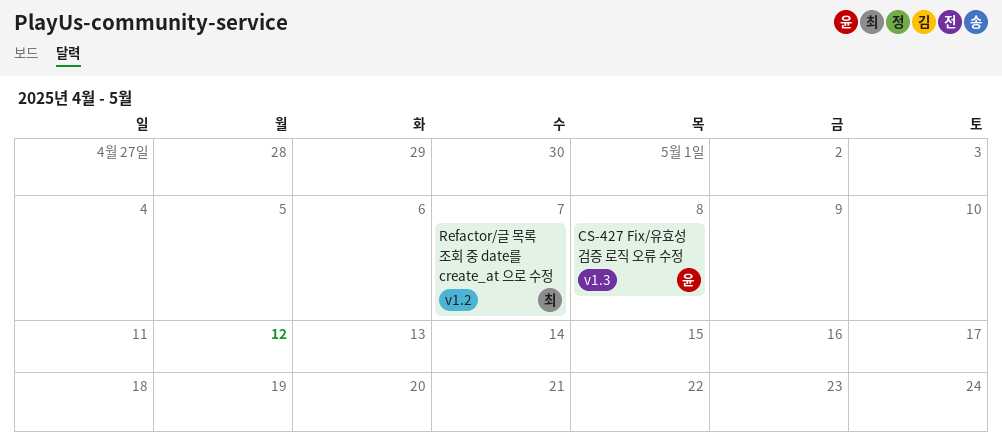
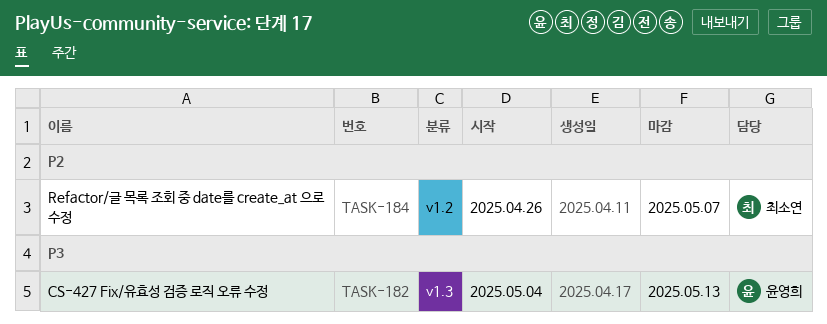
CS-427 Fix/유효성 검증 로직 오류 수정, due: May 8 -> May 13

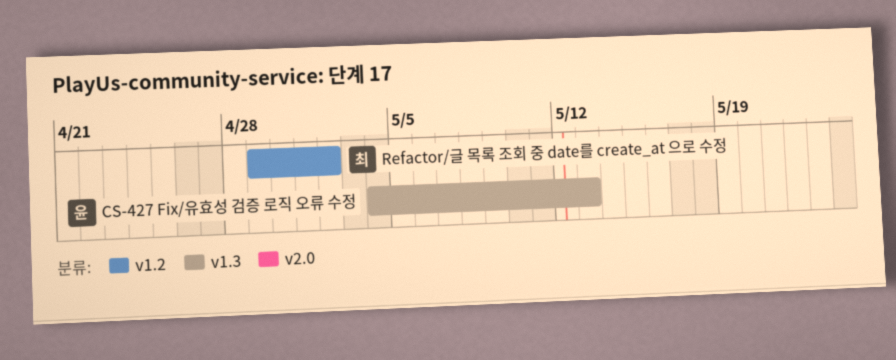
Refactor/글 목록 조회 중 date를 create_at 으로 수정, start: Apr 26 -> Apr 29
Refactor/글 목록 조회 중 date를 create_at 으로 수정, due: May 7 -> May 2

